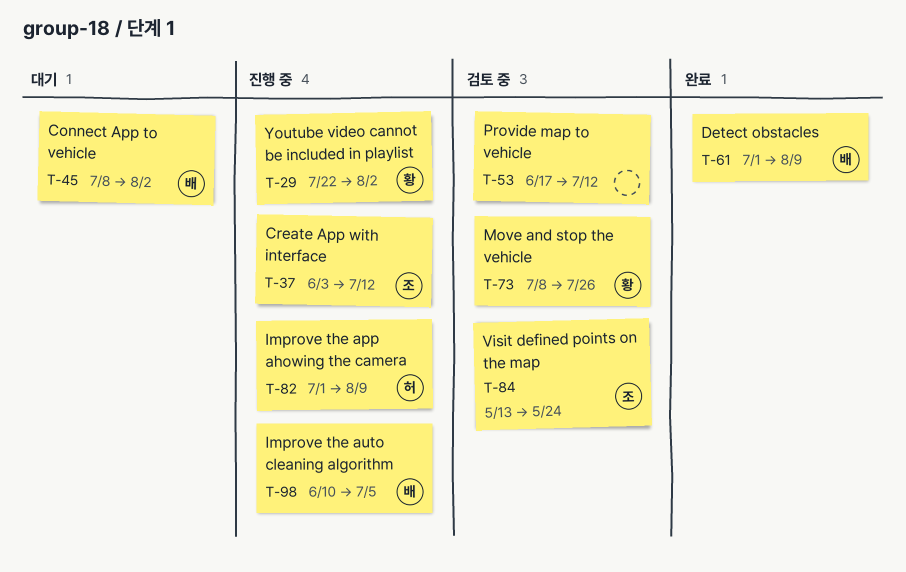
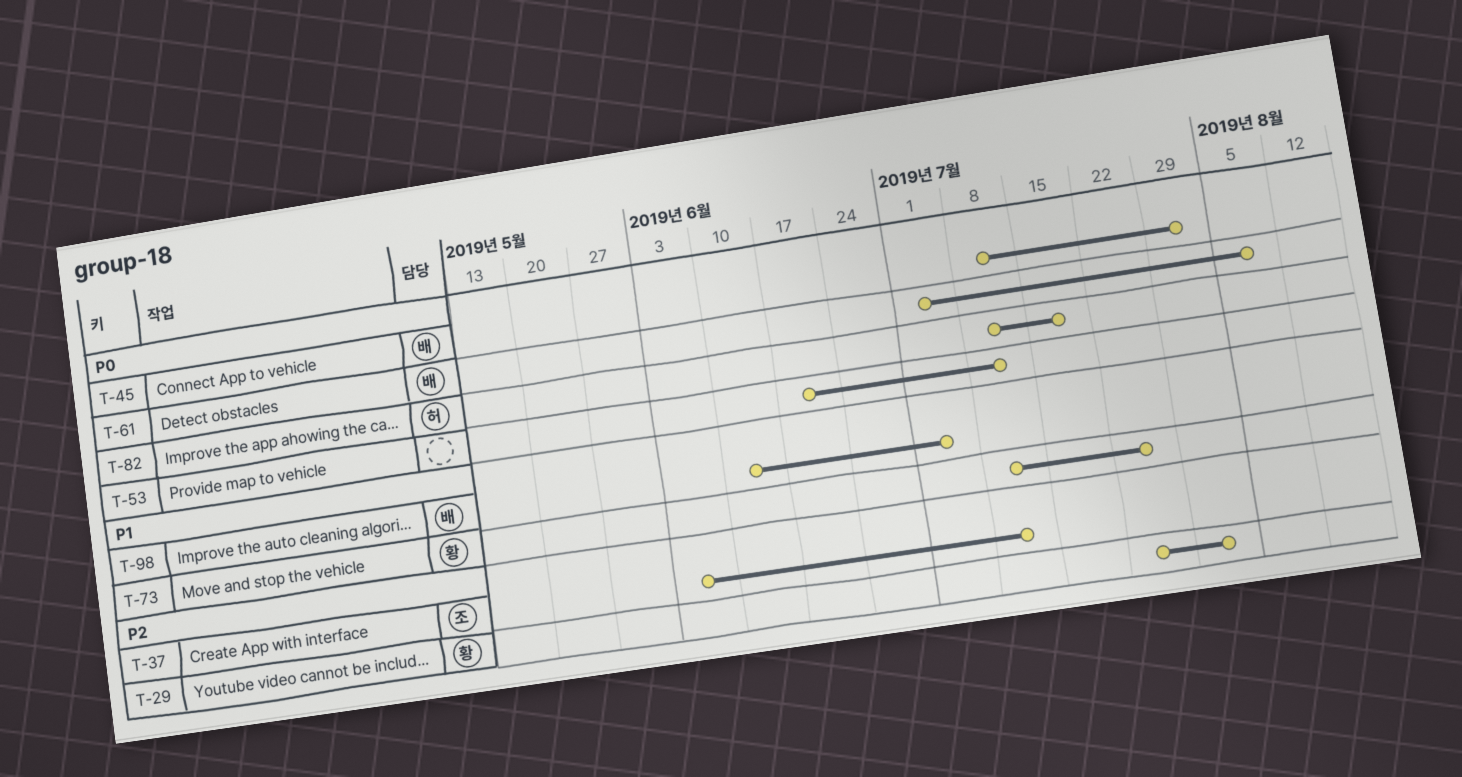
T-82, start: Jul 1 -> Jul 8
T-82, due: Aug 9 -> Jul 19
T-84: present -> none

